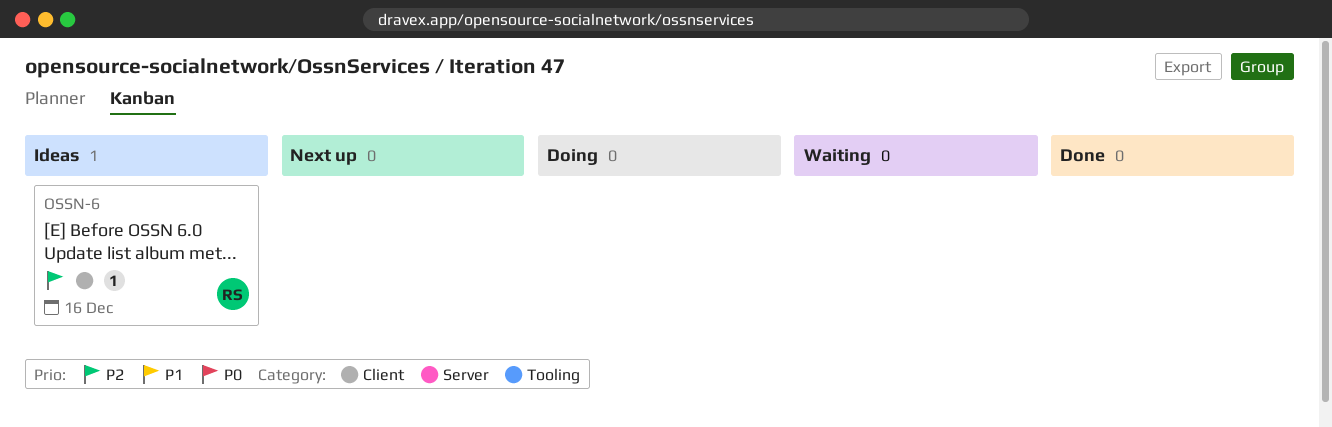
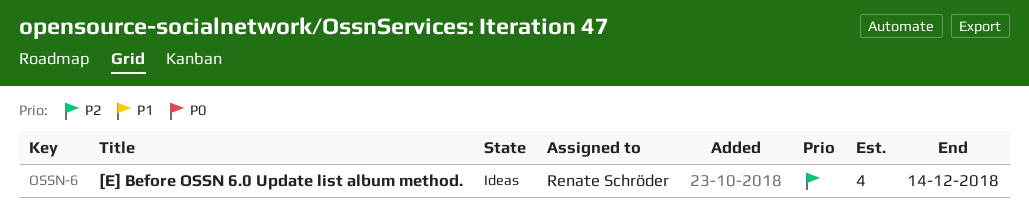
OSSN-6, estimate: 1 -> 4
OSSN-6, due: Dec 16 -> Dec 14

